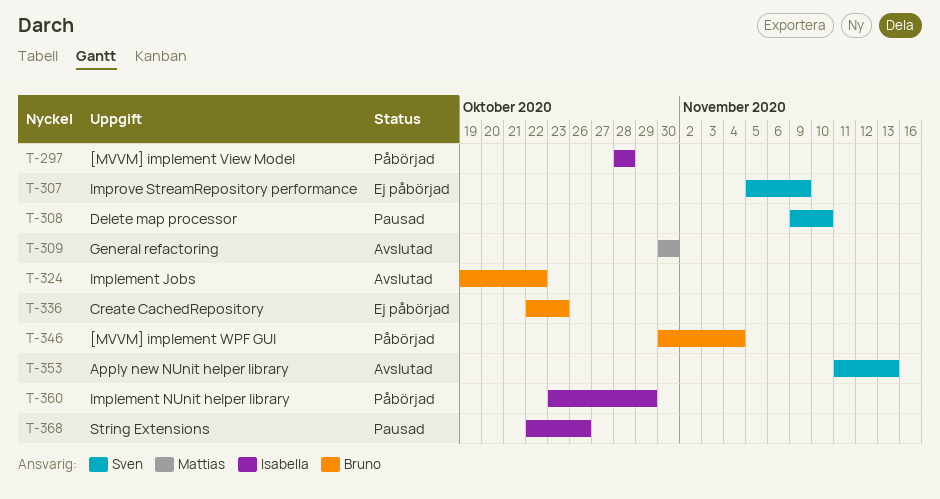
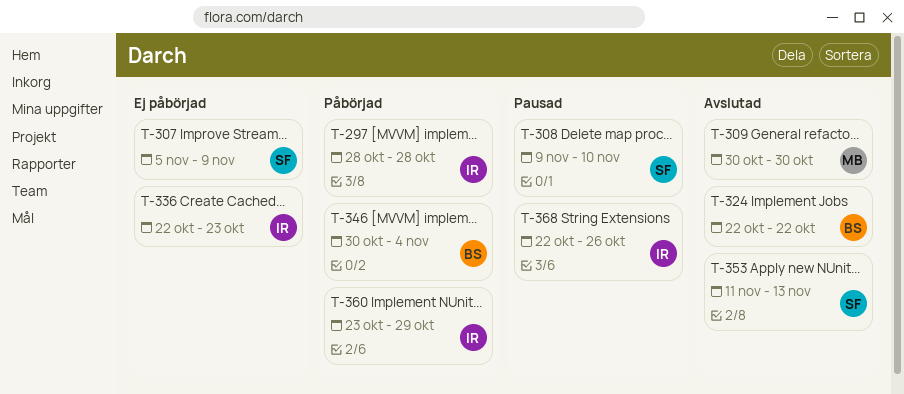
T-324, start: Oct 19 -> Oct 22
T-336, owner: Bruno -> Isabella

